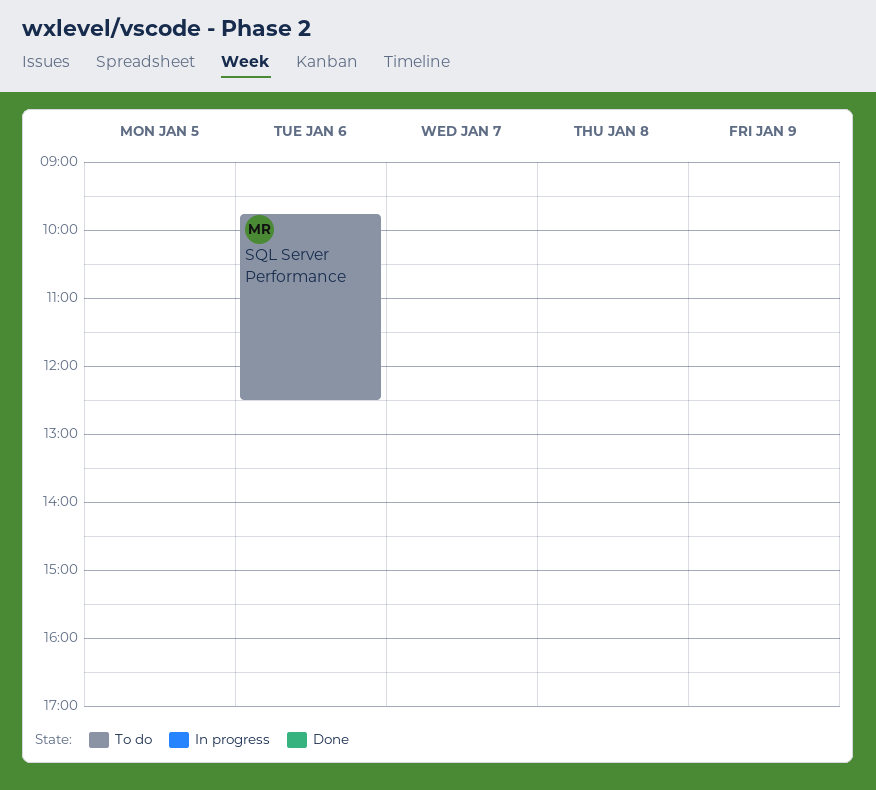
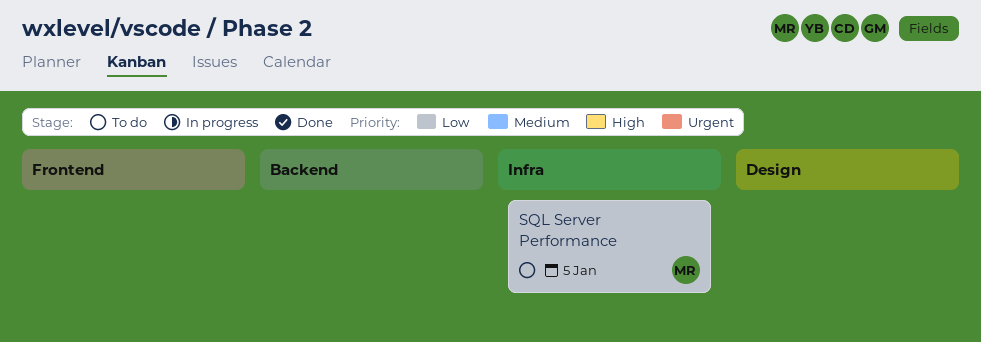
SQL Server Performance, day: Jan 6 -> Jan 5

